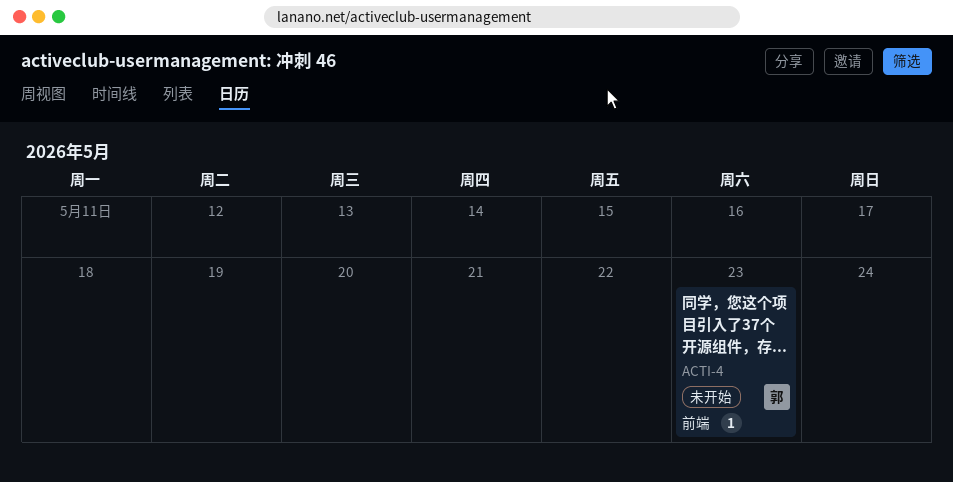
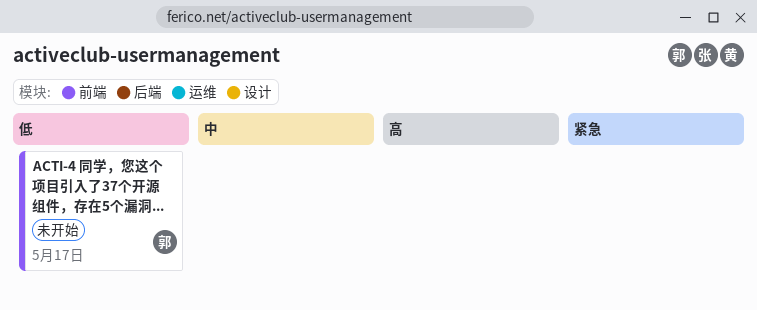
ACTI-4, due: May 23 -> May 17

